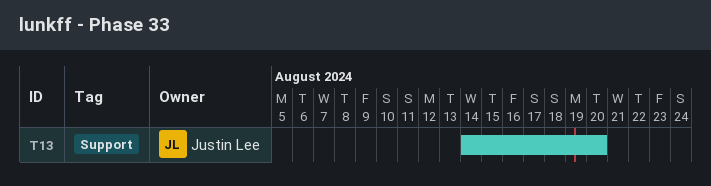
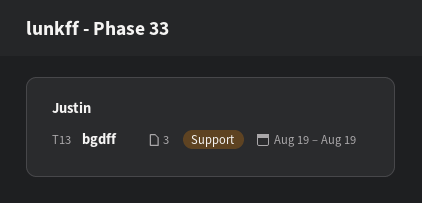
T13, start: Aug 14 -> Aug 19
T13, due: Aug 20 -> Aug 19

